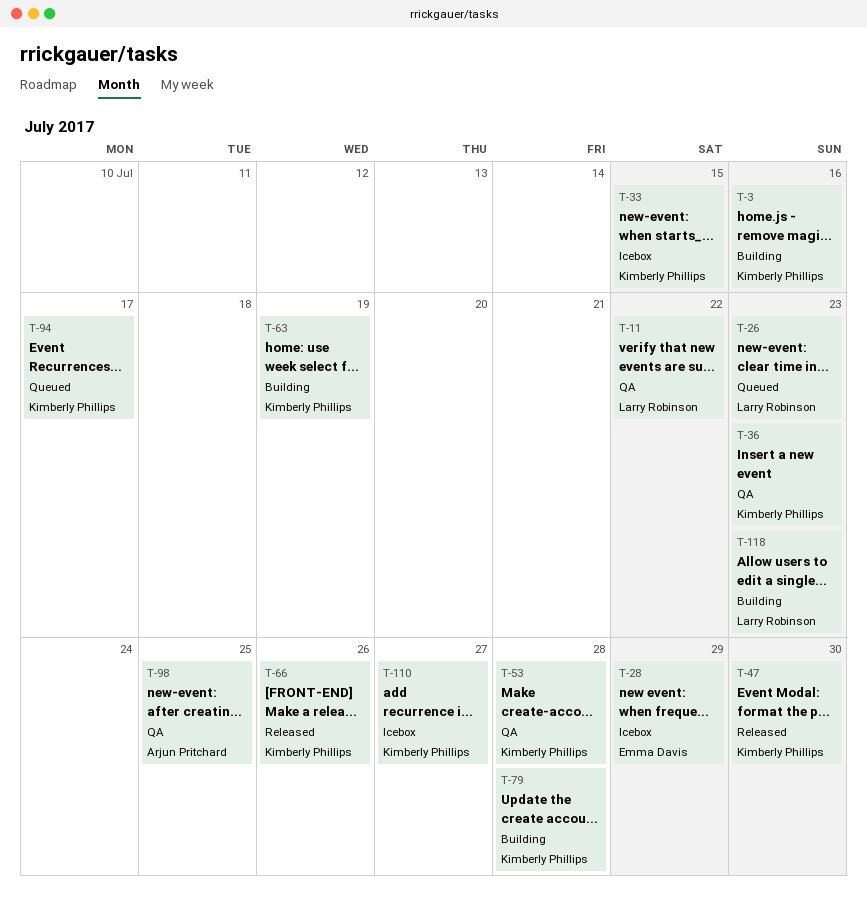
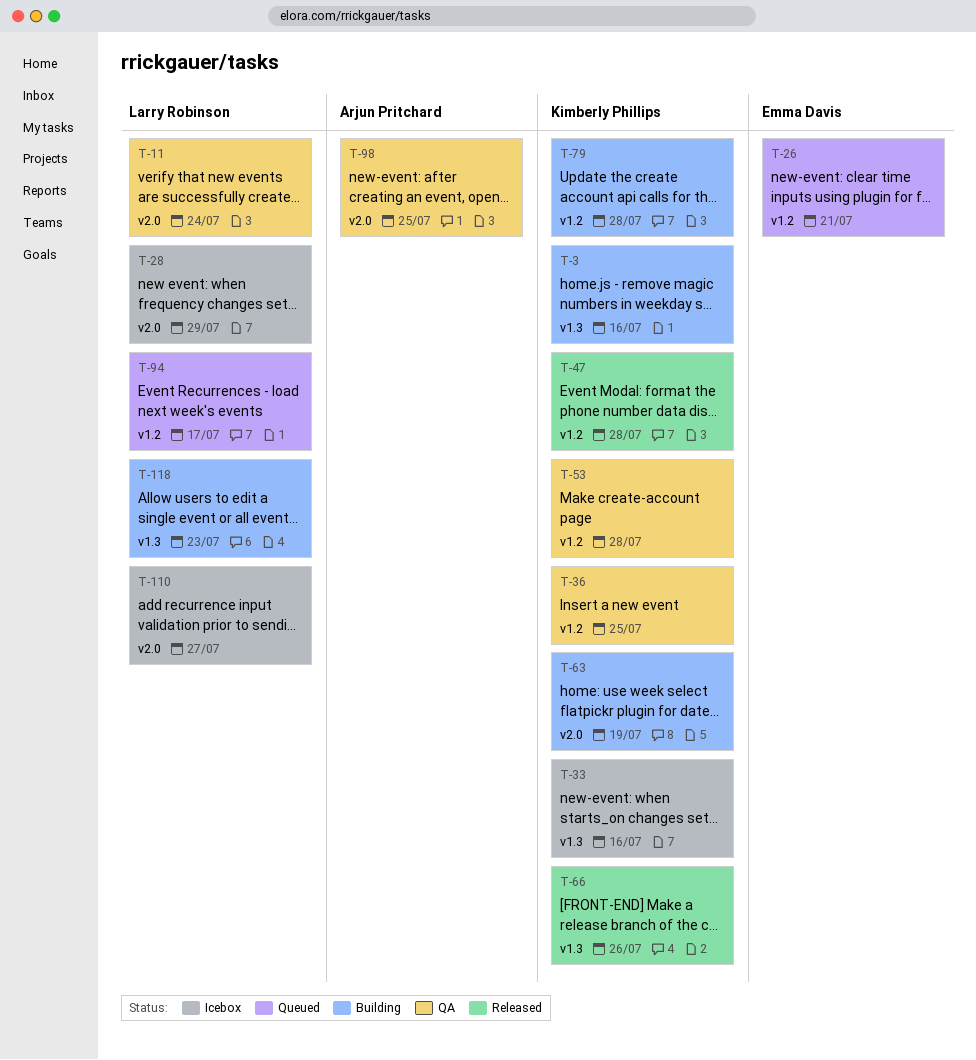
T-11, due: Jul 22 -> Jul 24
T-26, owner: Larry Robinson -> Emma Davis
T-26, due: Jul 23 -> Jul 21
T-28, owner: Emma Davis -> Larry Robinson
T-33, due: Jul 15 -> Jul 16
T-36, due: Jul 23 -> Jul 25
T-47, due: Jul 30 -> Jul 28
T-94, owner: Kimberly Phillips -> Larry Robinson
T-110, owner: Kimberly Phillips -> Larry Robinson

